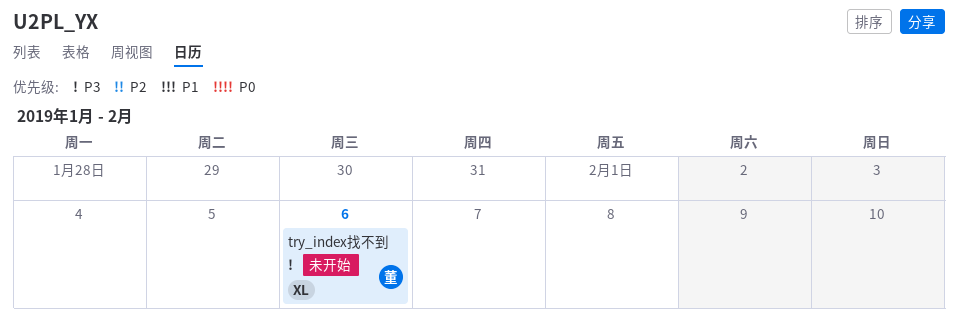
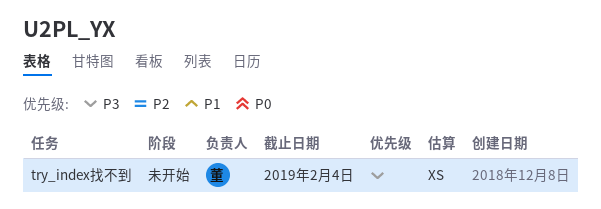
try_index找不到, estimate: XL -> XS
try_index找不到, due: Feb 6 -> Feb 4

